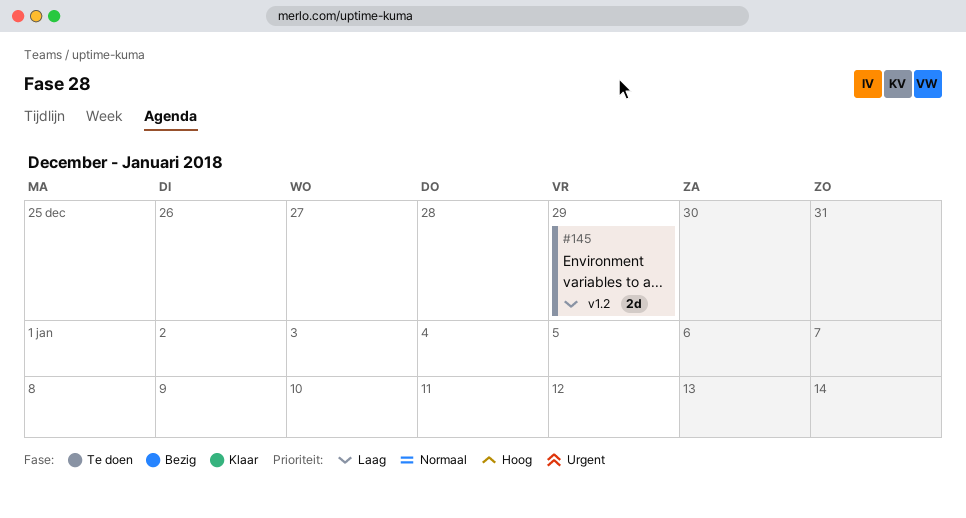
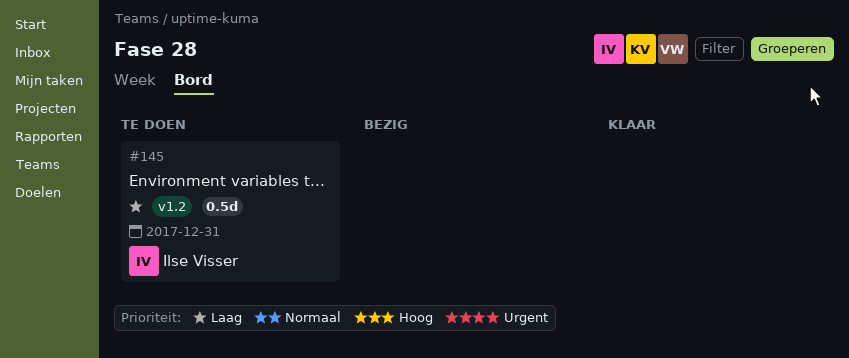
#145, estimate: 2d -> 0.5d
#145, due: Dec 29 -> Dec 31

